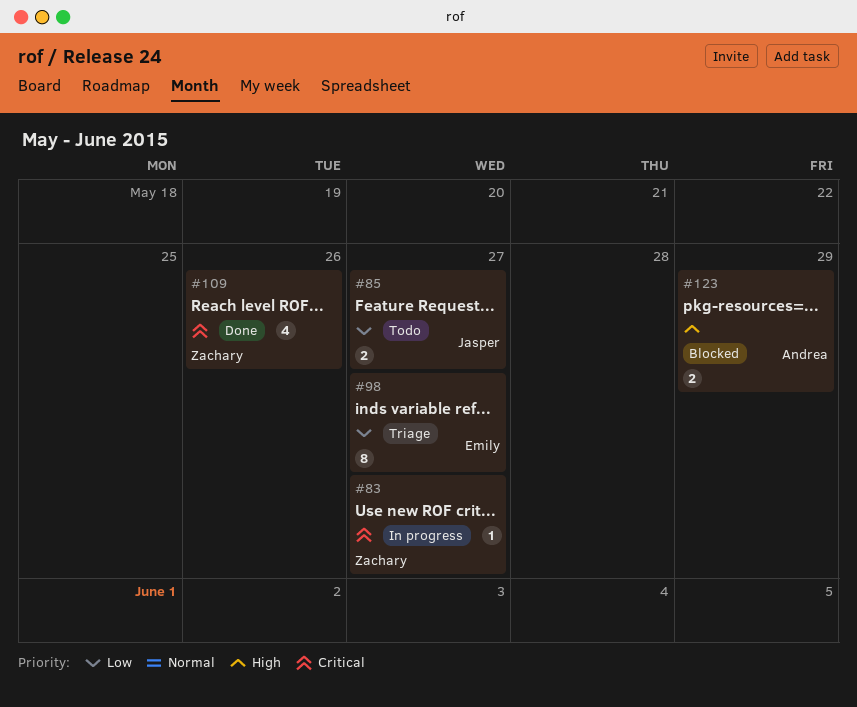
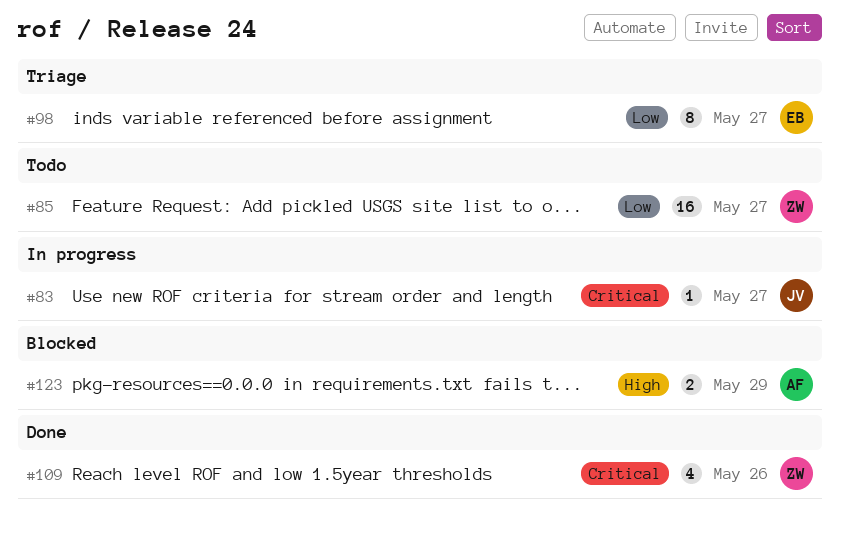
#83, owner: Zachary -> Jasper
#85, owner: Jasper -> Zachary
#85, estimate: 2 -> 16

